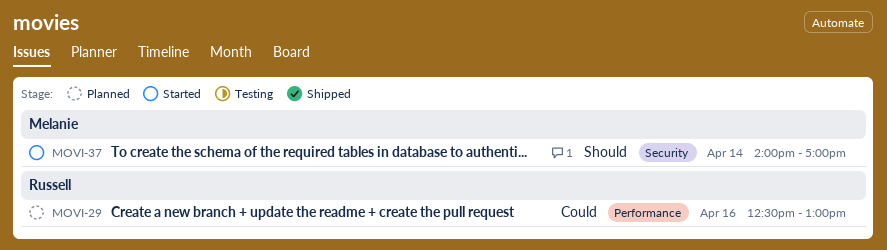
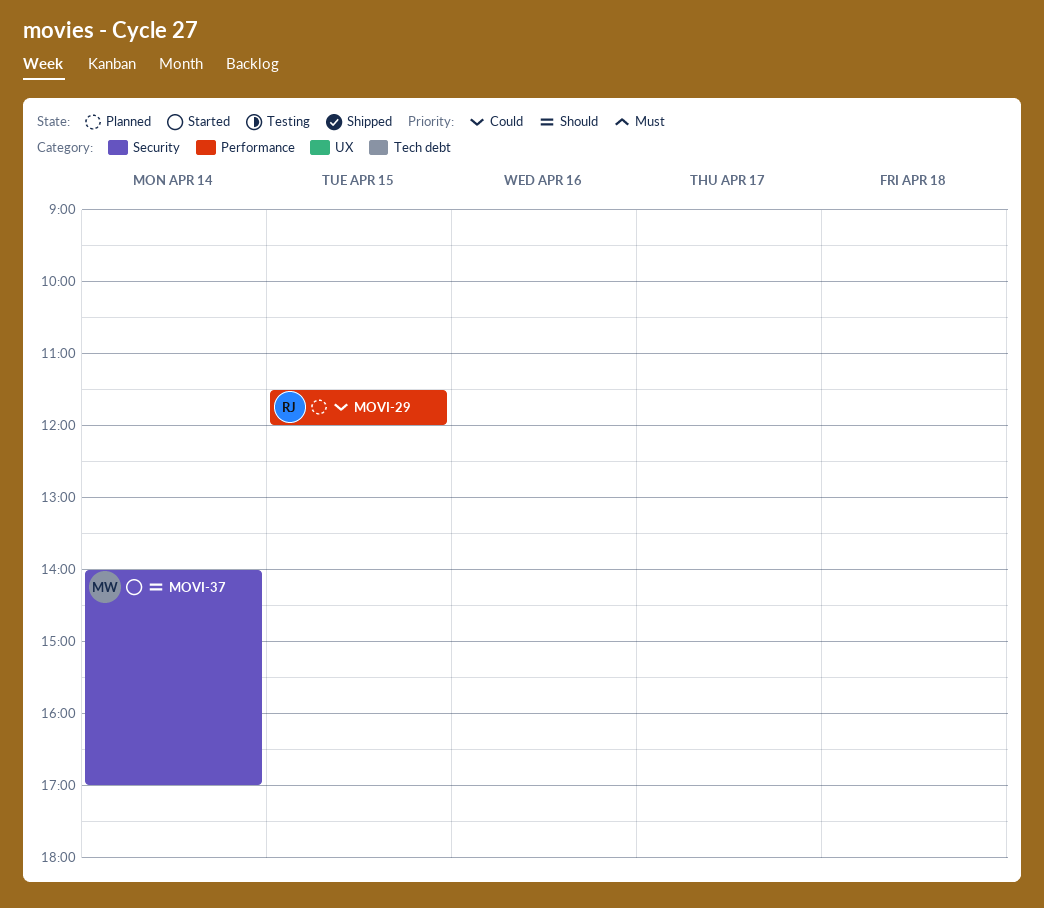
MOVI-29, day: Apr 16 -> Apr 15
MOVI-29, begins: 12:30 -> 11:30
MOVI-29, ends: 13:00 -> 12:00

